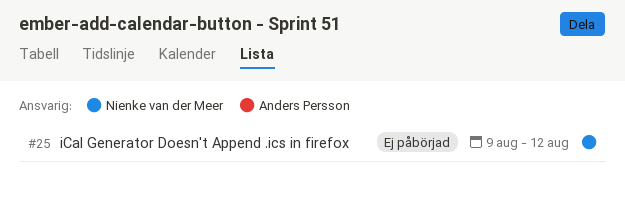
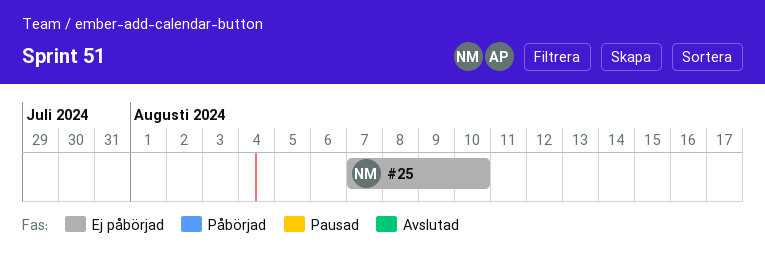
#25, start: Aug 9 -> Aug 7
#25, due: Aug 12 -> Aug 10

